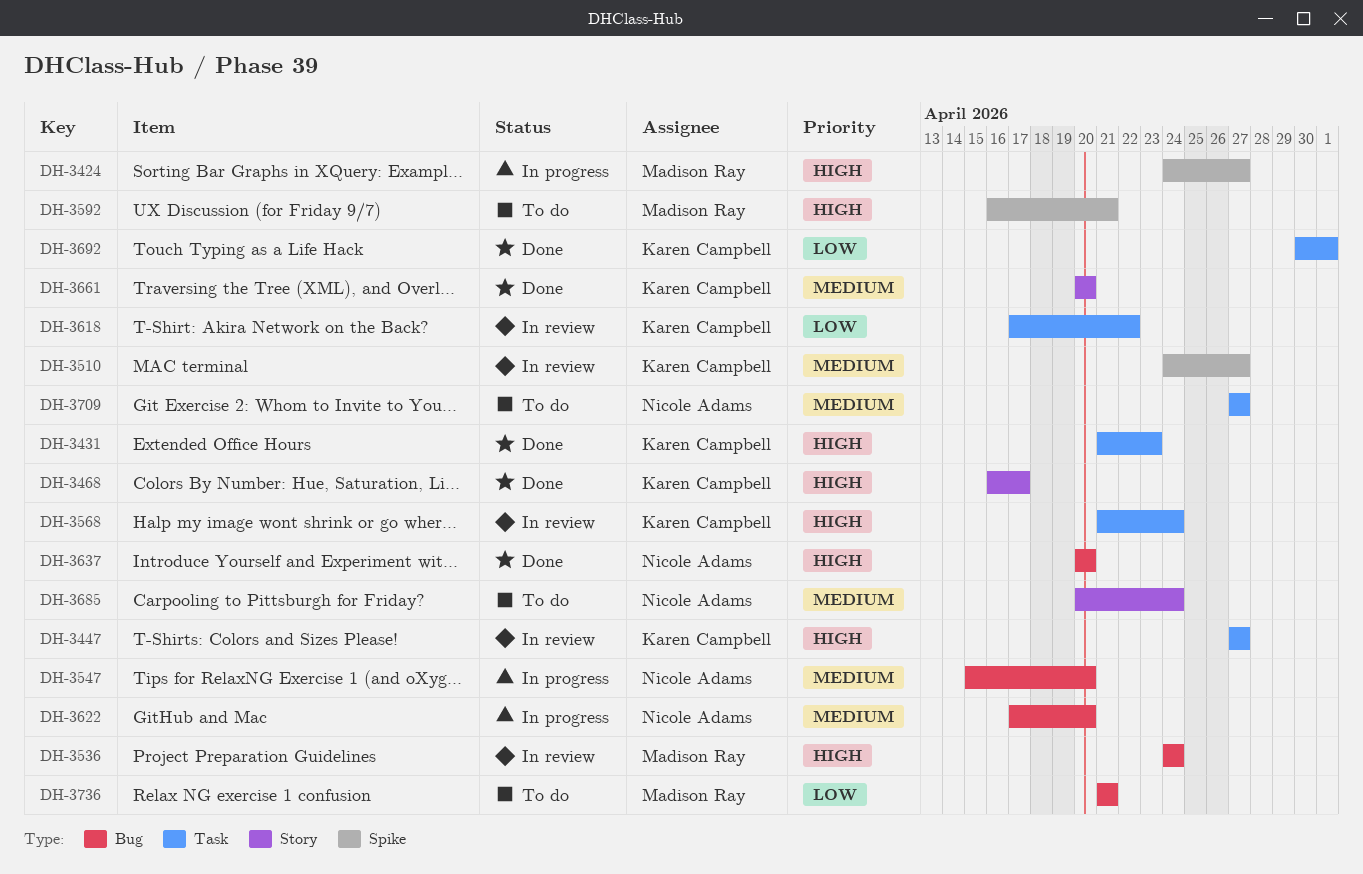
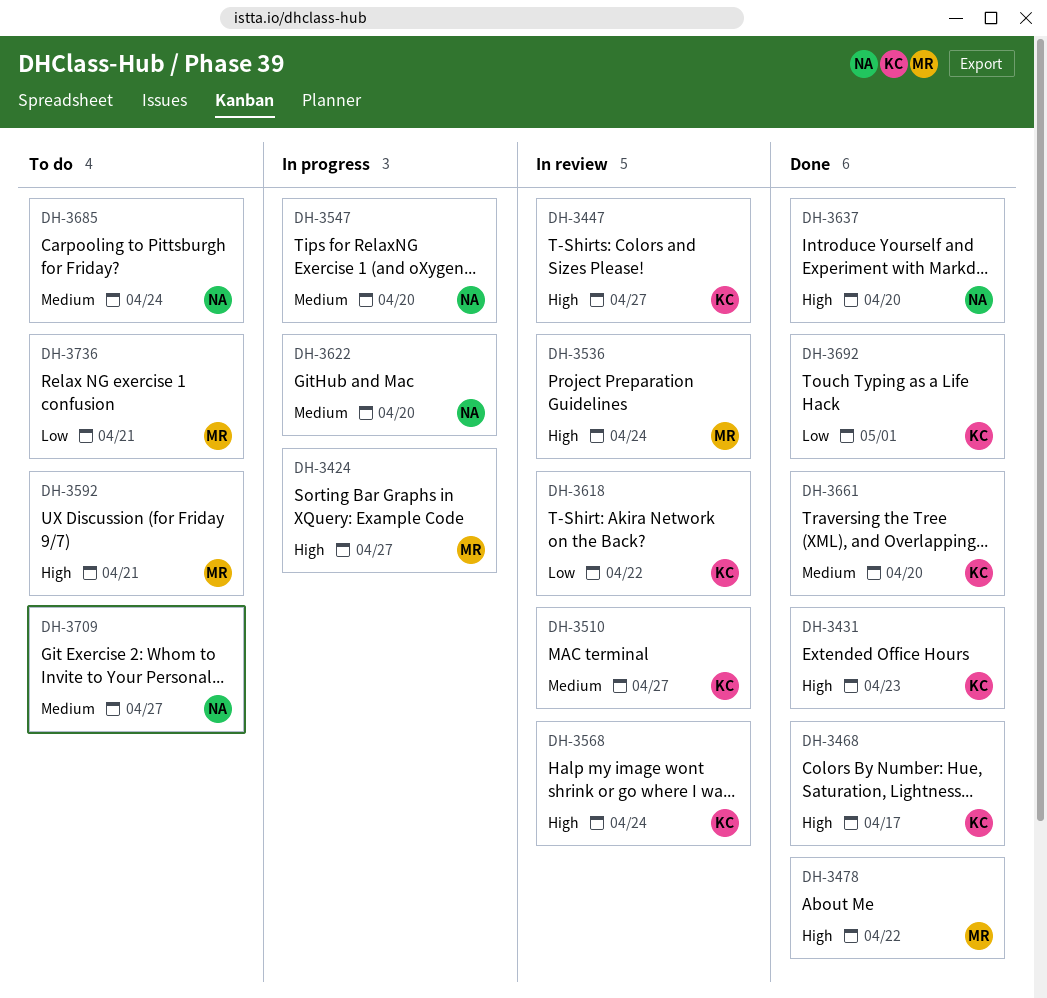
DH-3478: none -> present

